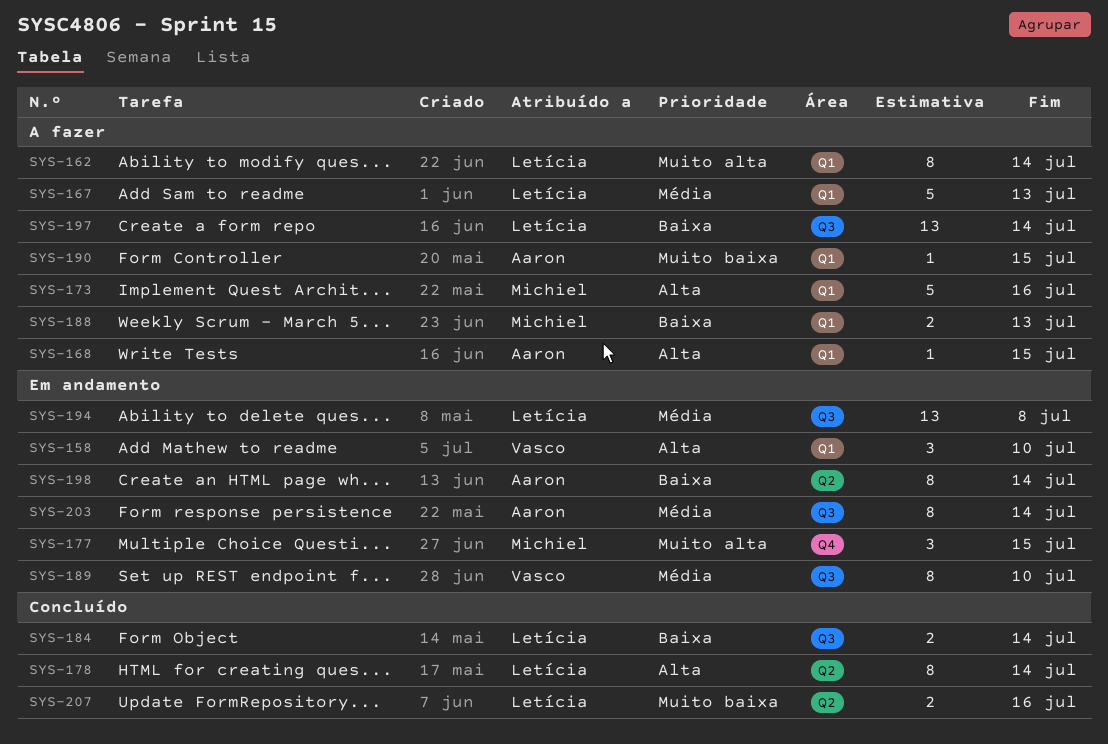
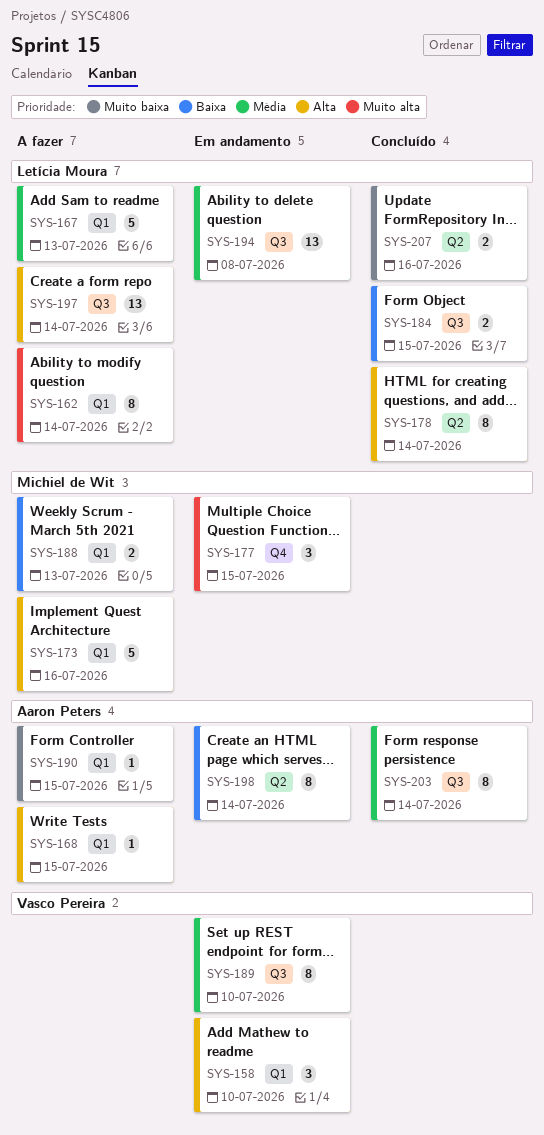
SYS-184, due: Jul 14 -> Jul 15
SYS-197, priority: Baixa -> Alta
SYS-203, status: Em andamento -> Concluído

